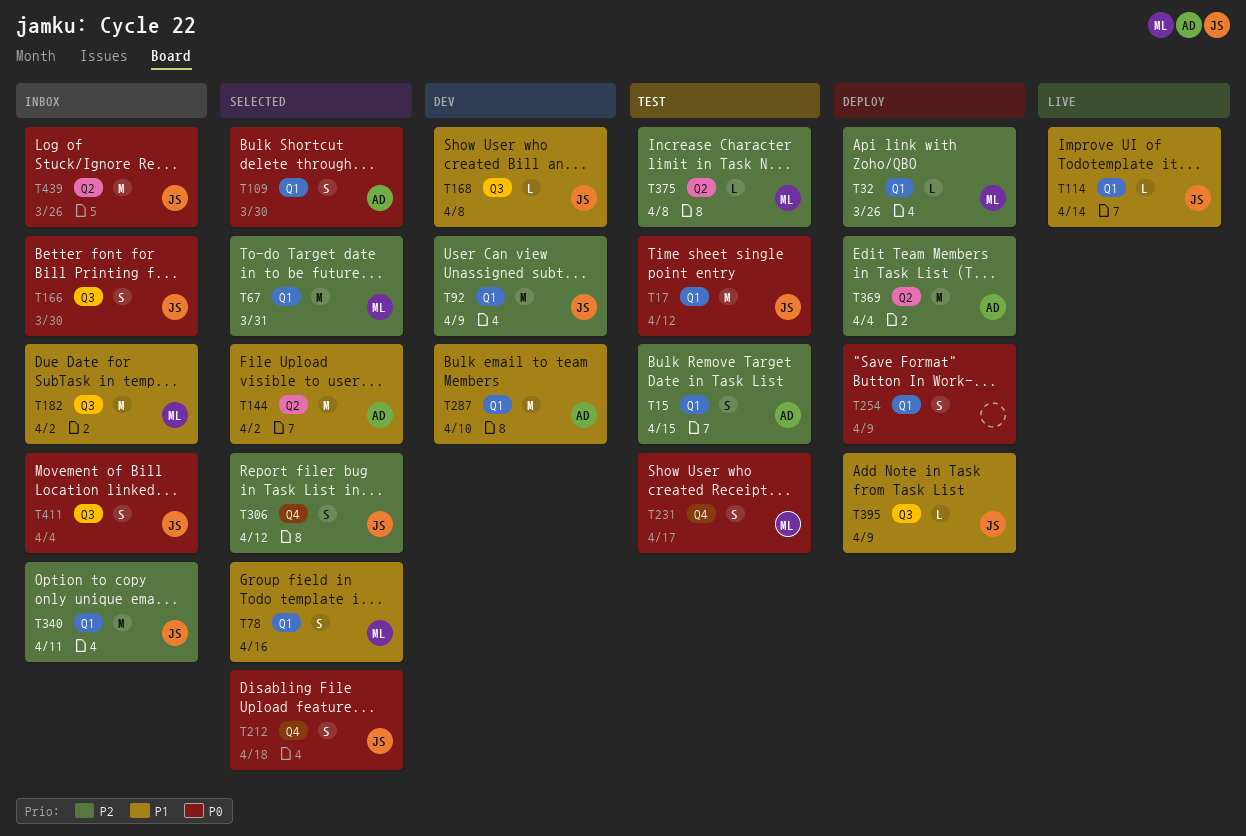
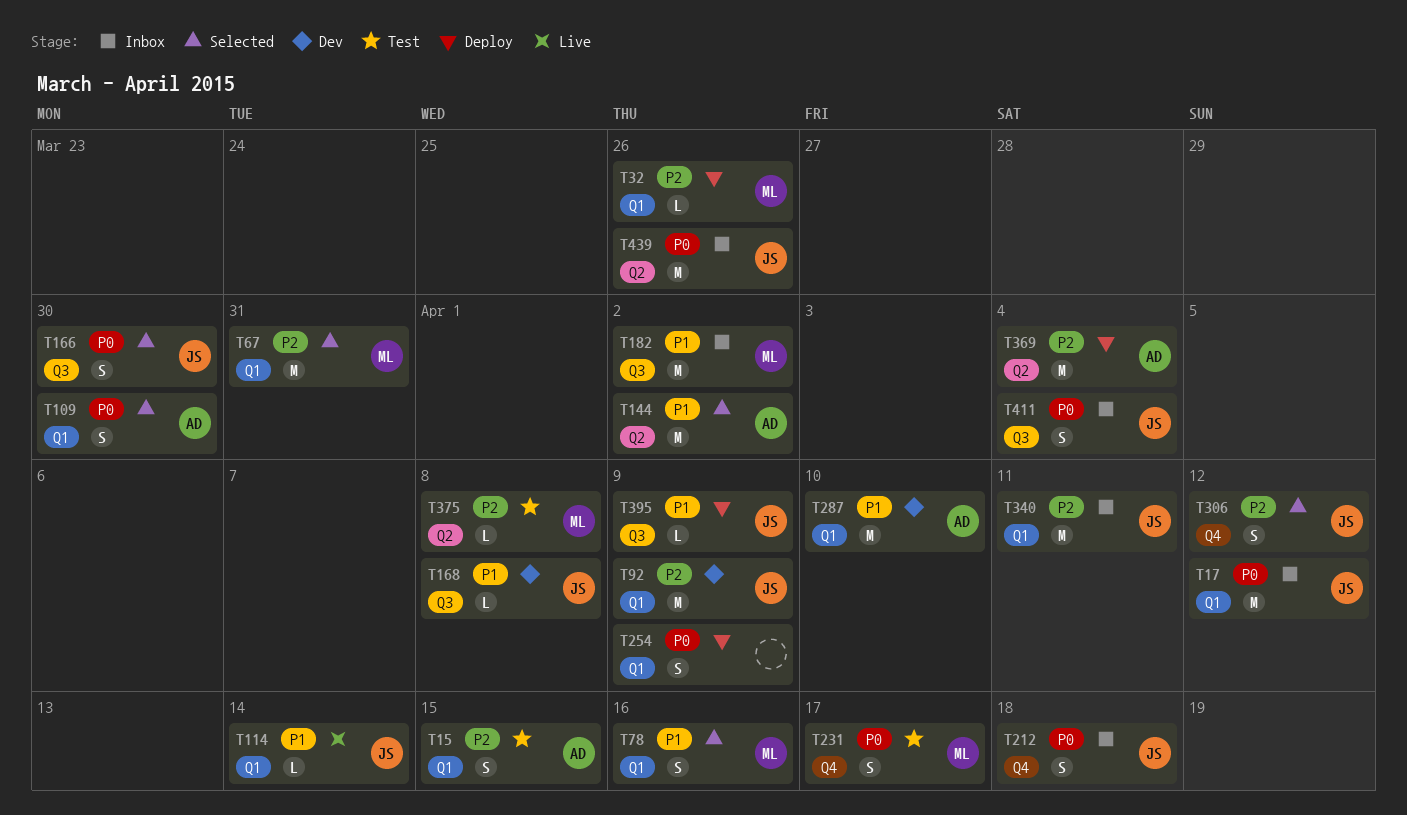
T17, status: Test -> Inbox
T166, status: Inbox -> Selected
T212, status: Selected -> Inbox

